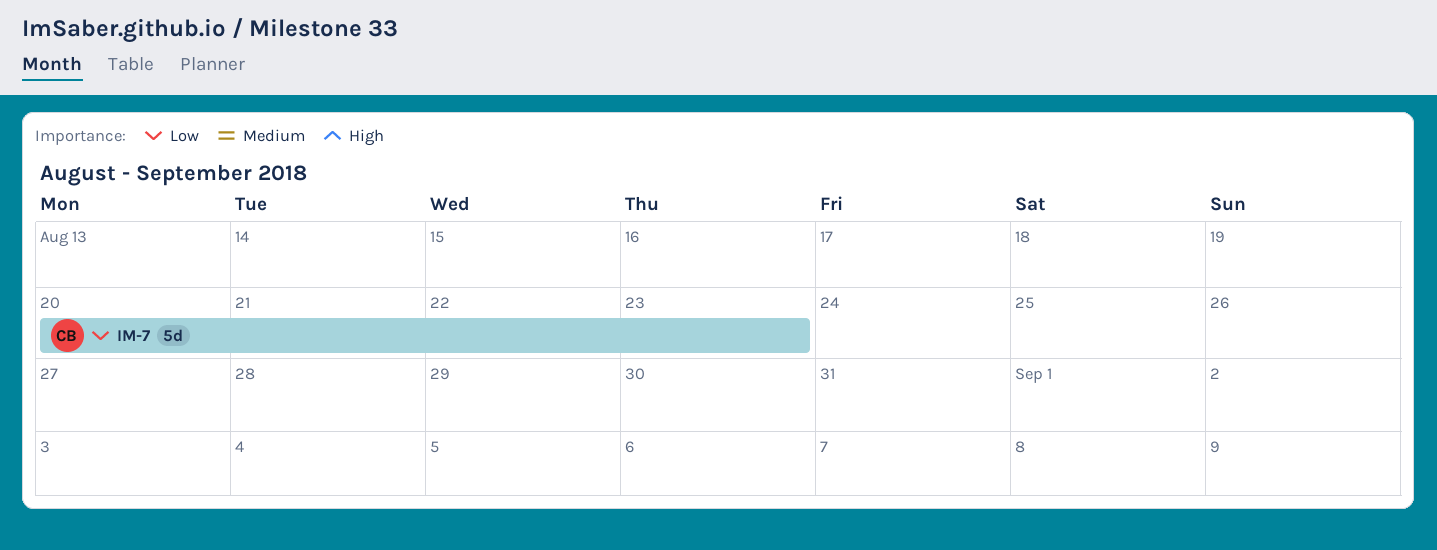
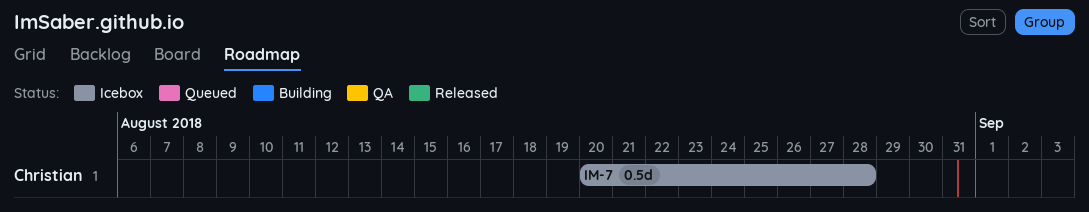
IM-7, estimate: 5d -> 0.5d
IM-7, due: Aug 23 -> Aug 28

